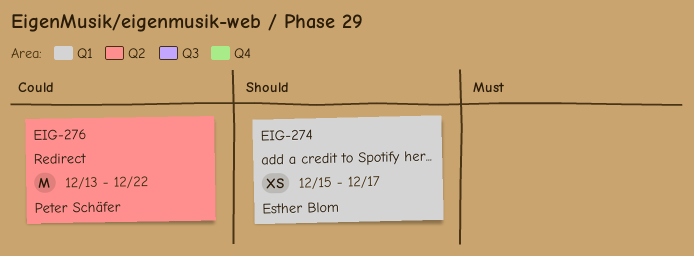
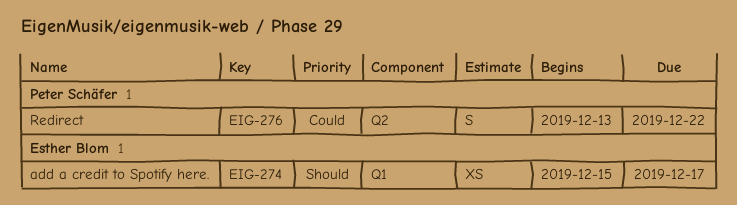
EIG-276, estimate: M -> S

